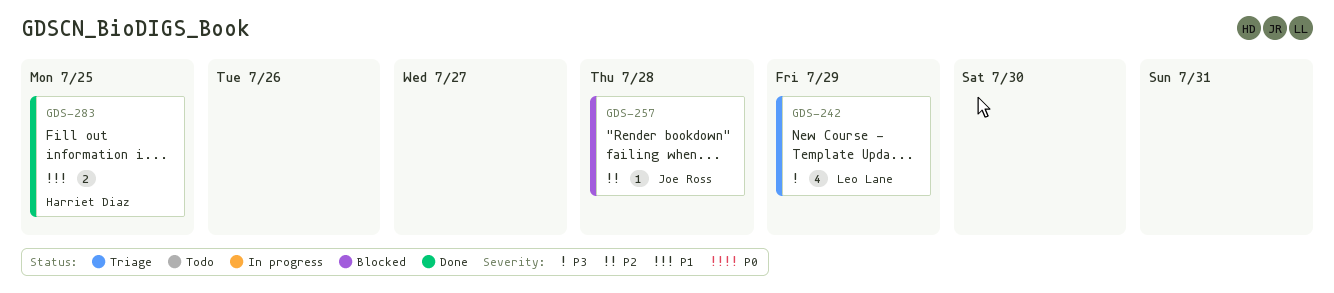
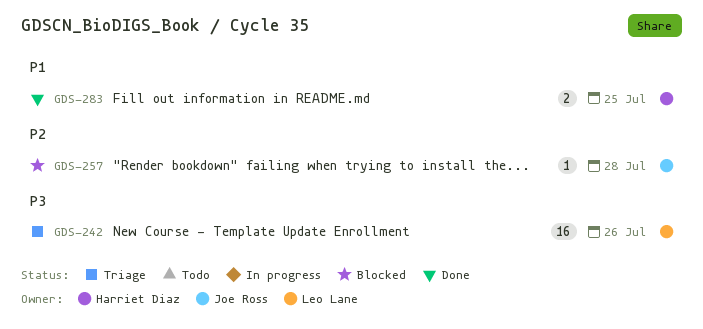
GDS-242, estimate: 4 -> 16
GDS-242, due: Jul 29 -> Jul 26

